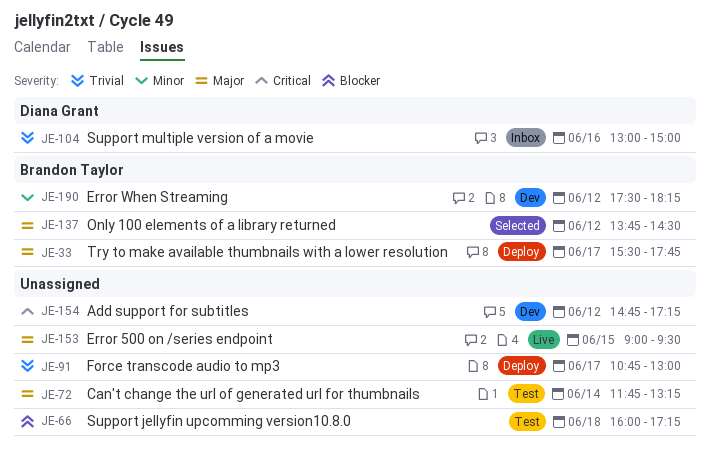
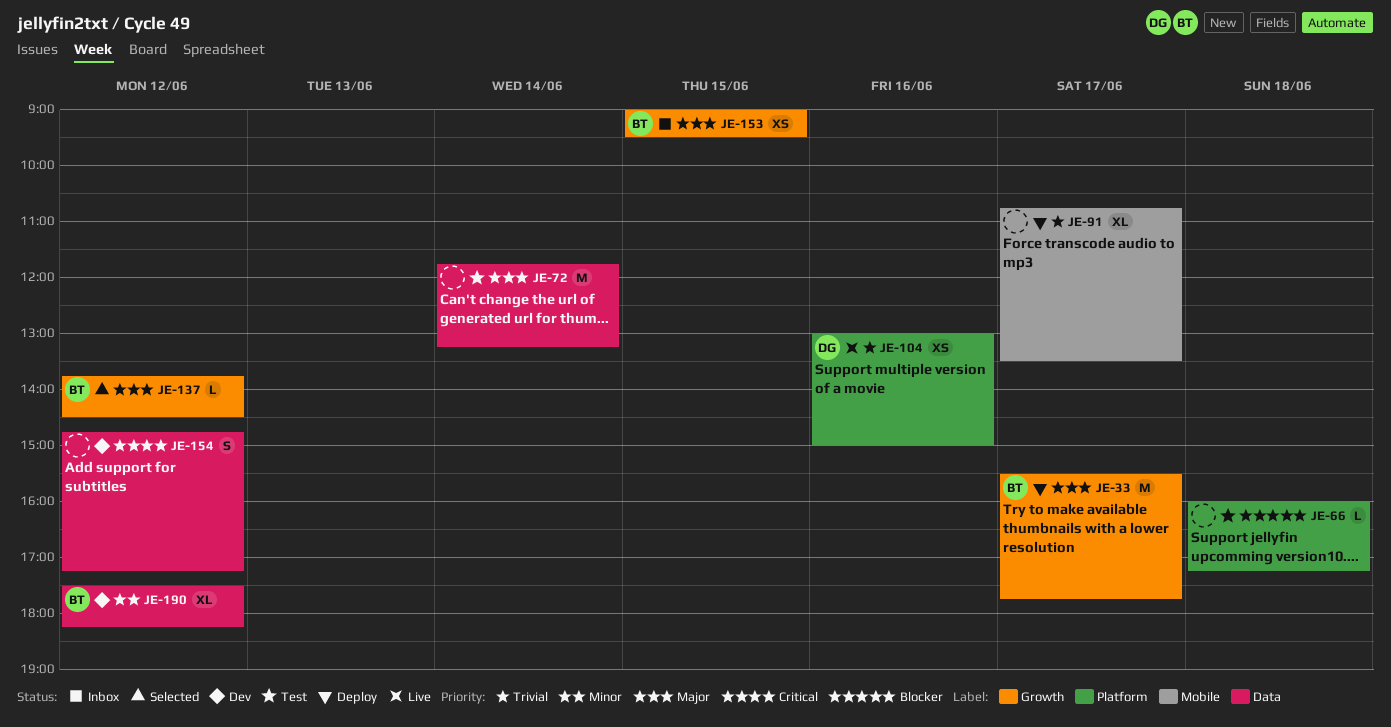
JE-91, ends: 13:00 -> 13:30
JE-104, status: Inbox -> Live
JE-153, status: Live -> Inbox
JE-153, owner: none -> Brandon Taylor

